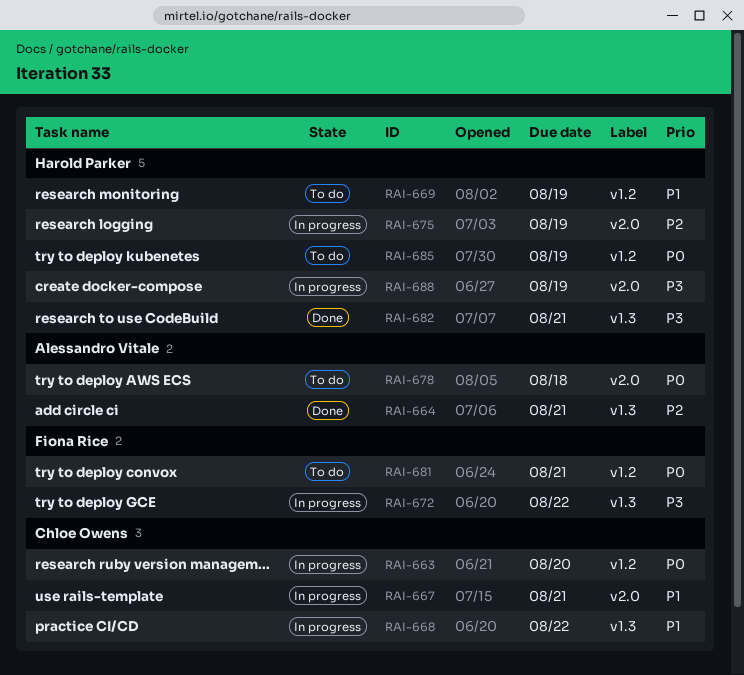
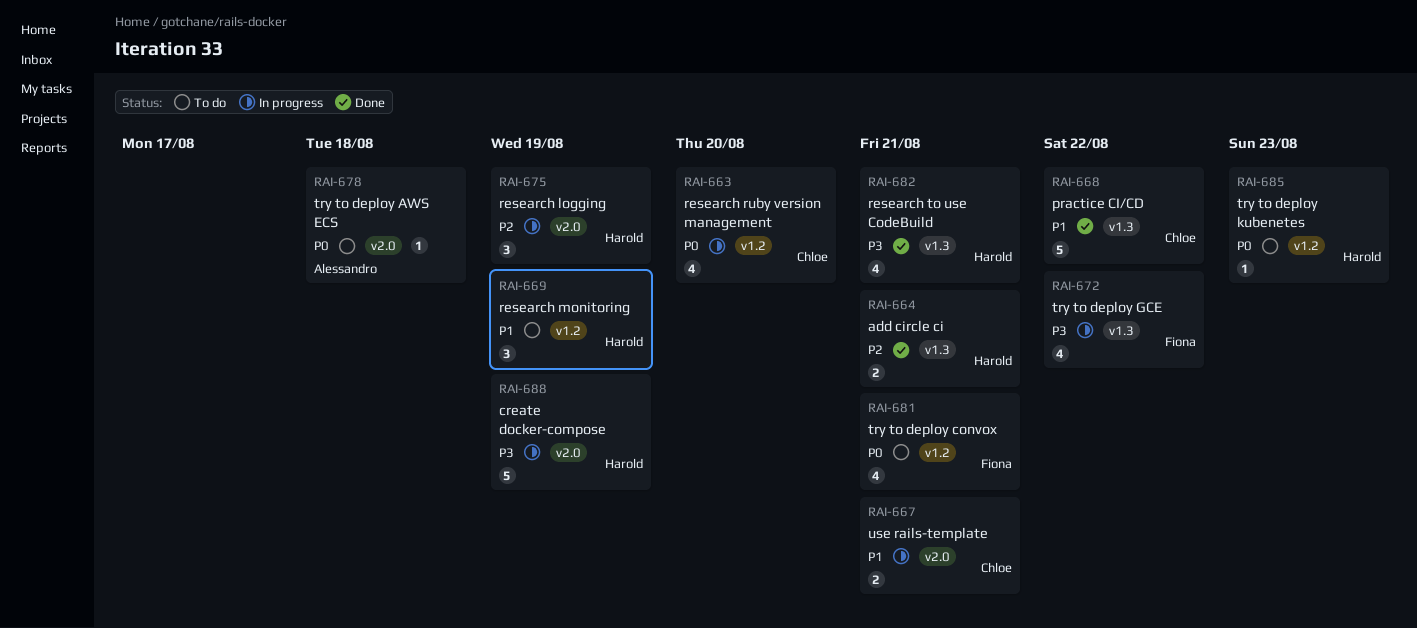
RAI-664, owner: Alessandro Vitale -> Harold Parker
RAI-668, status: In progress -> Done
RAI-685, due: Aug 19 -> Aug 23

